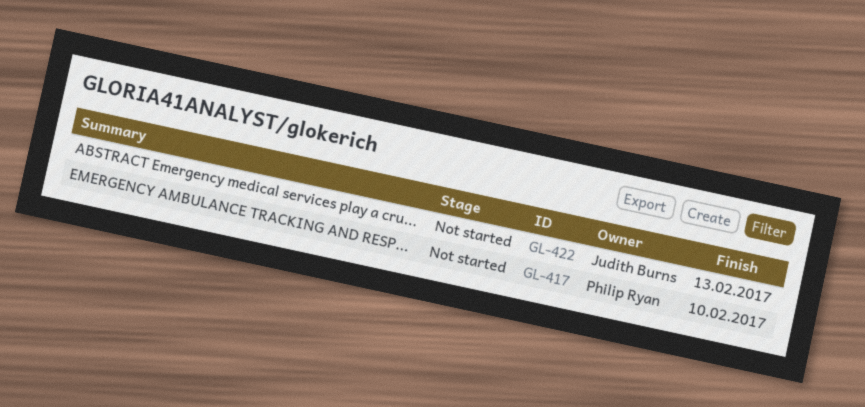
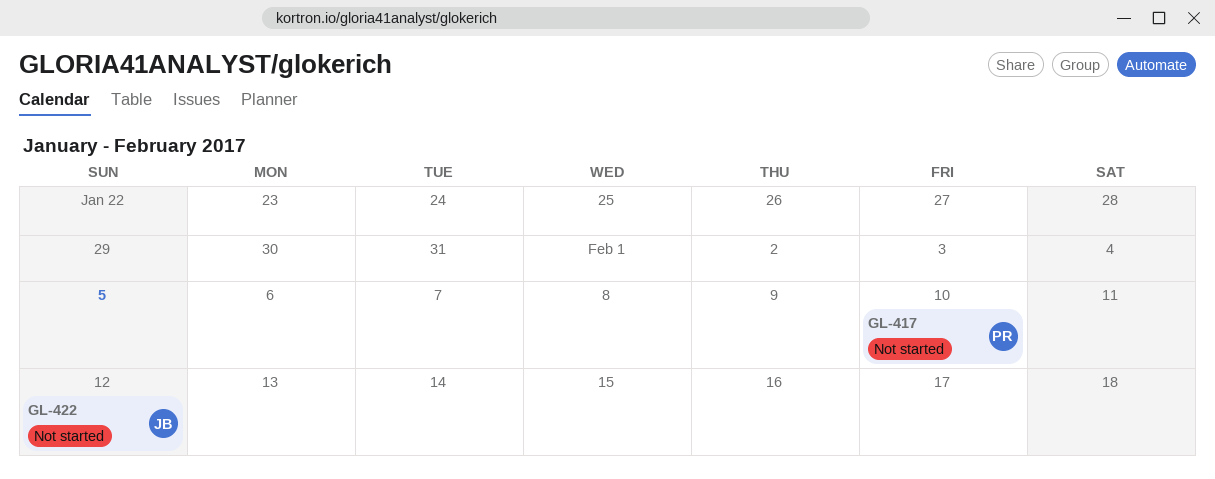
GL-422, due: Feb 13 -> Feb 12

